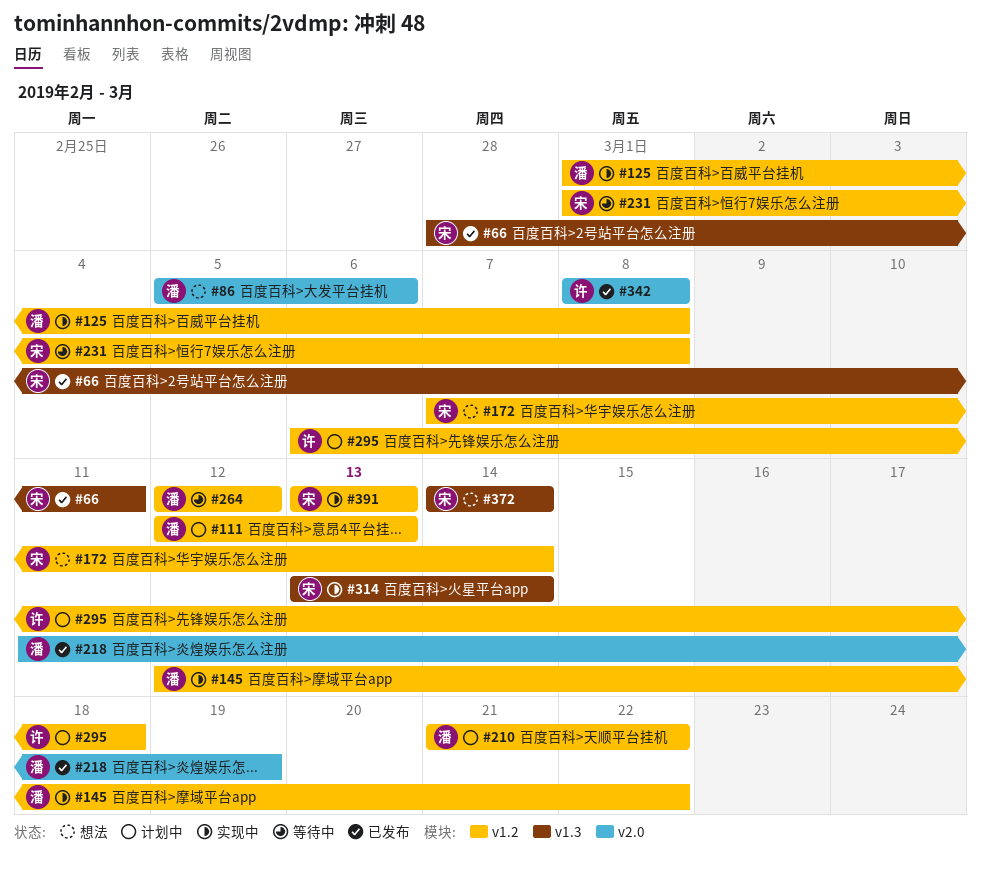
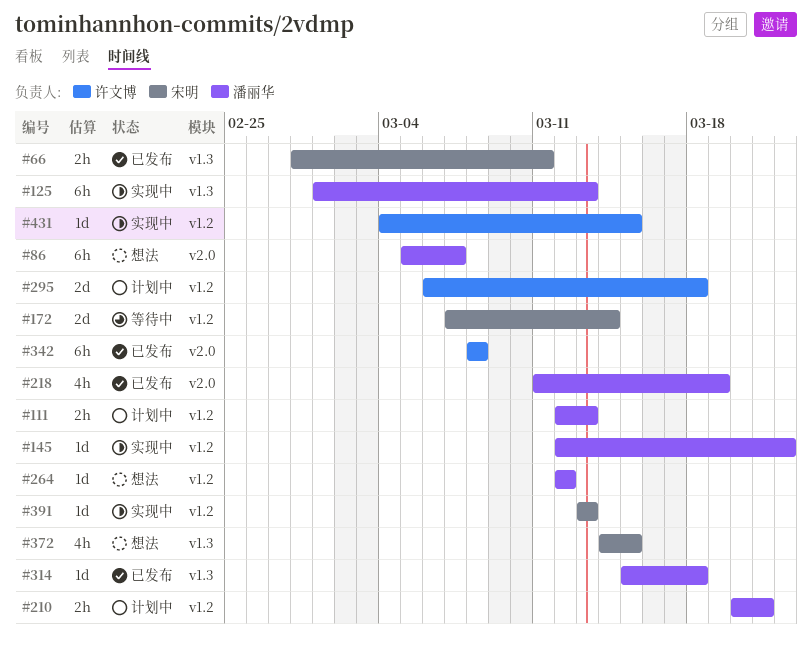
#86, due: Mar 6 -> Mar 7
#125, label: v1.2 -> v1.3
#125, due: Mar 8 -> Mar 13
#172, status: 想法 -> 等待中
#210, start: Mar 21 -> Mar 20
#210, due: Mar 22 -> Mar 21
#231: present -> none
#264, status: 等待中 -> 想法
#314, status: 实现中 -> 已发布
#314, owner: 宋明 -> 潘丽华
#314, start: Mar 13 -> Mar 15
#314, due: Mar 14 -> Mar 18
#372, due: Mar 14 -> Mar 15
#431: none -> present

